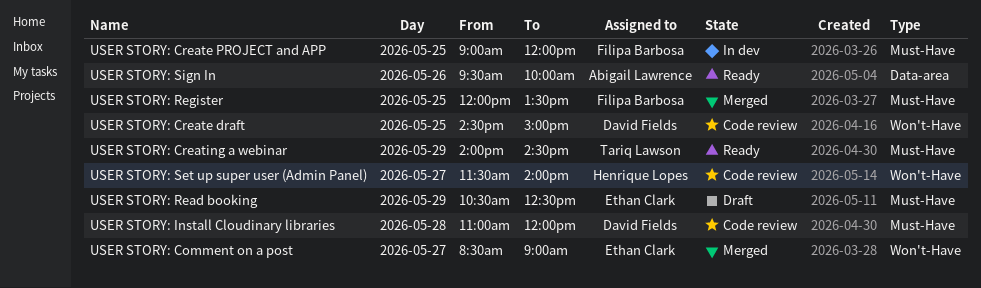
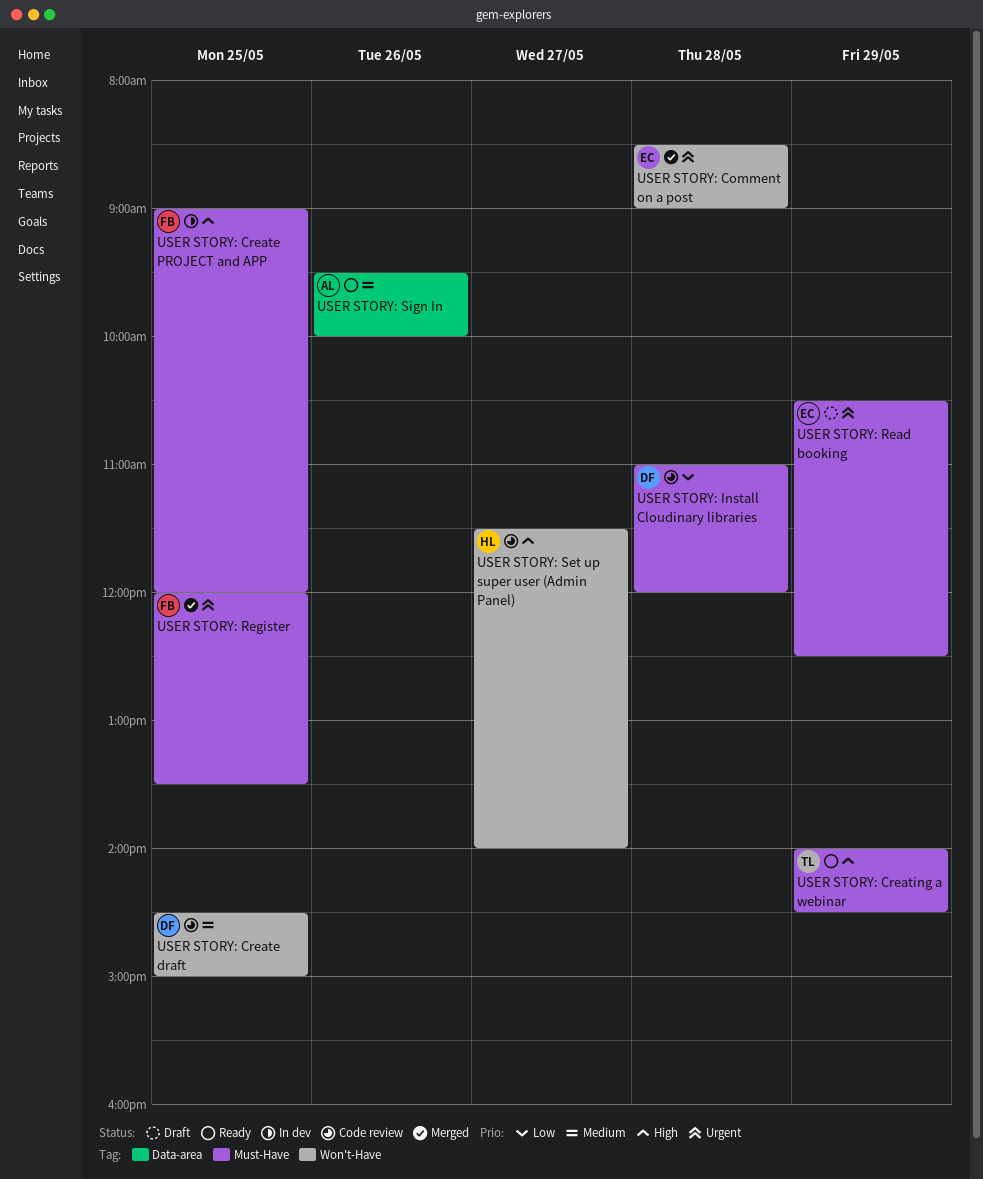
USER STORY: Comment on a post, day: May 27 -> May 28

